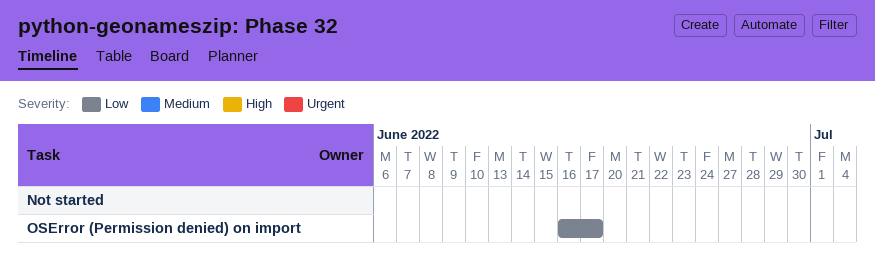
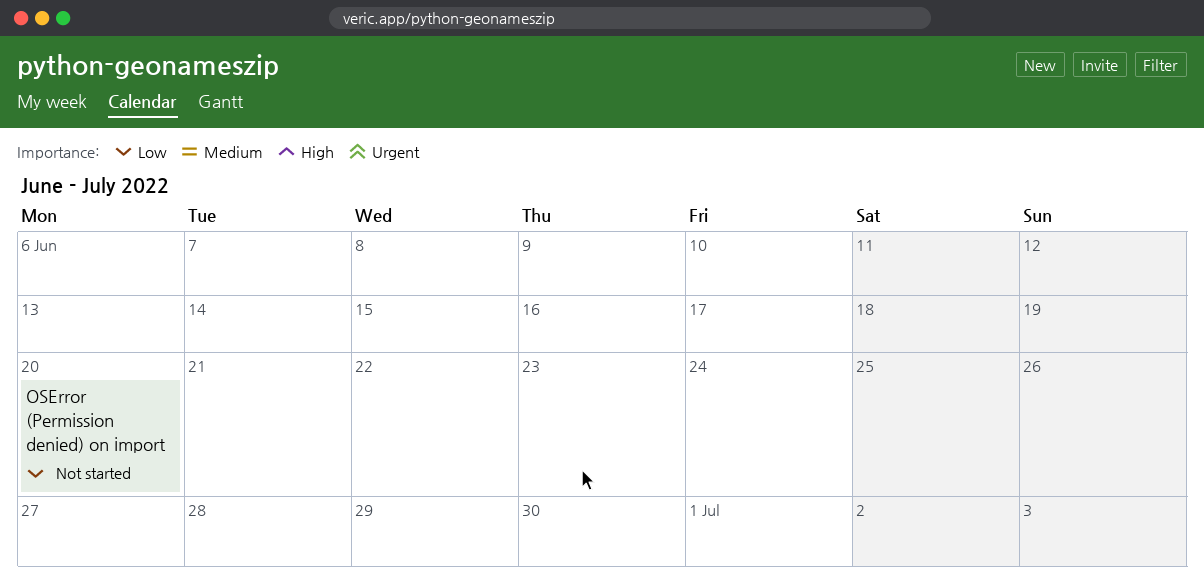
OSError (Permission denied) on import, due: Jun 17 -> Jun 20

